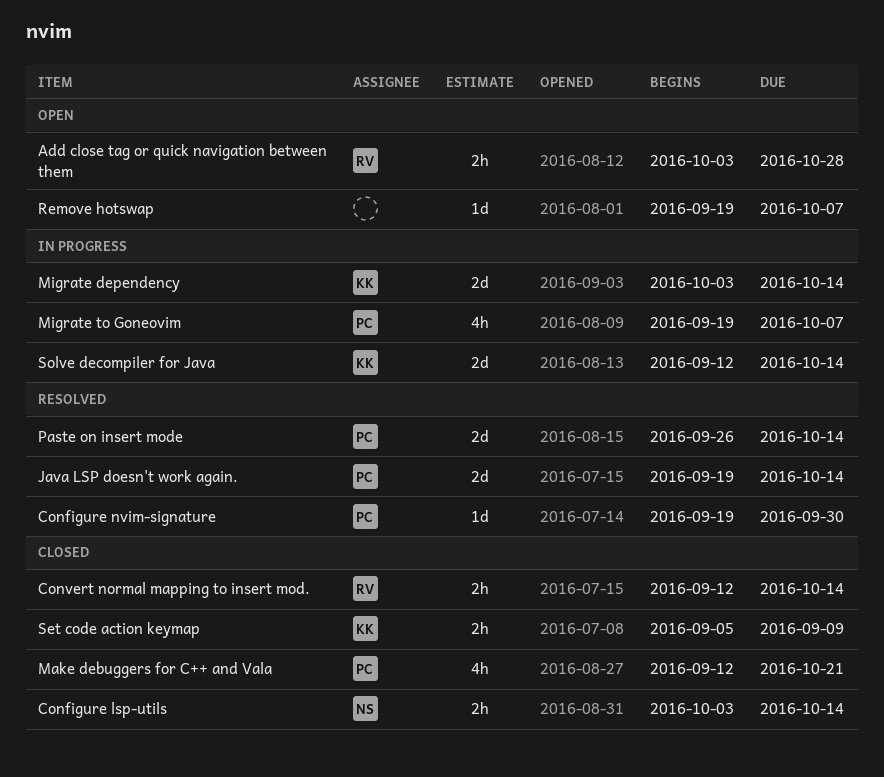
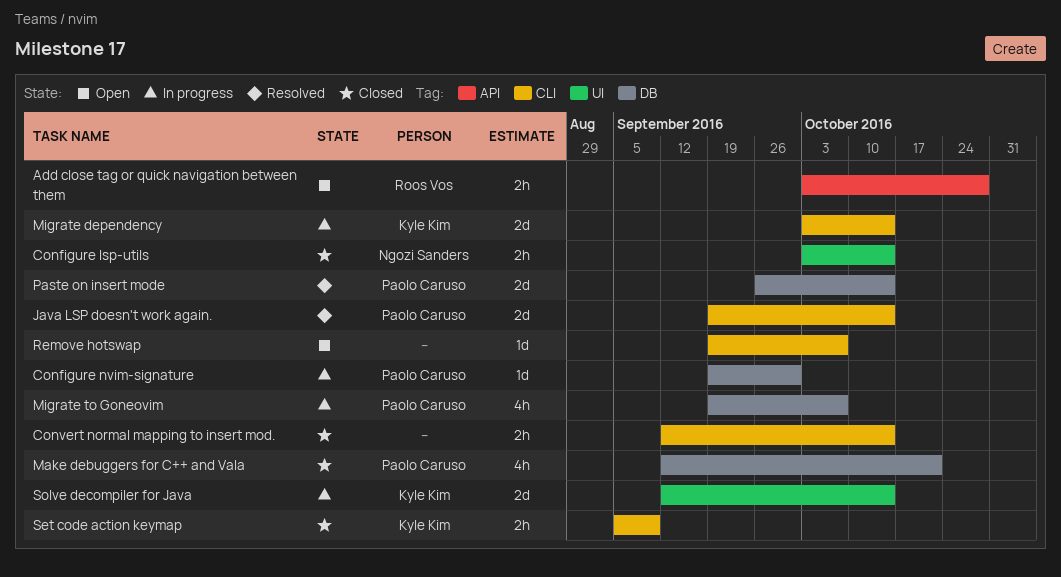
Configure nvim-signature, status: Resolved -> In progress
Convert normal mapping to insert mod., owner: Roos Vos -> none

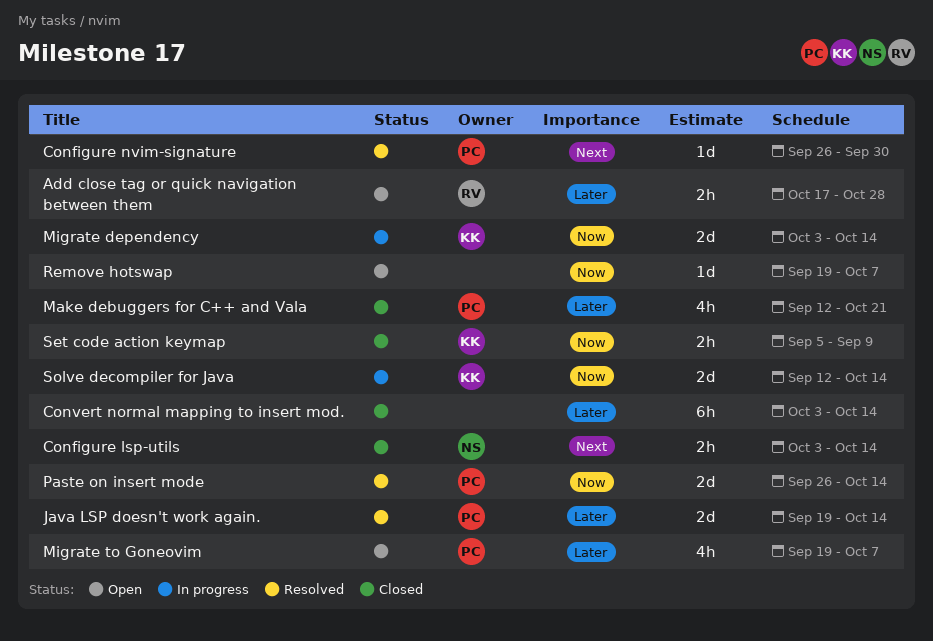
Add close tag or quick navigation between them, start: Oct 3 -> Oct 17
Configure nvim-signature, status: In progress -> Resolved
Configure nvim-signature, start: Sep 19 -> Sep 26
Convert normal mapping to insert mod., estimate: 2h -> 6h
Convert normal mapping to insert mod., start: Sep 12 -> Oct 3
Migrate to Goneovim, status: In progress -> Open

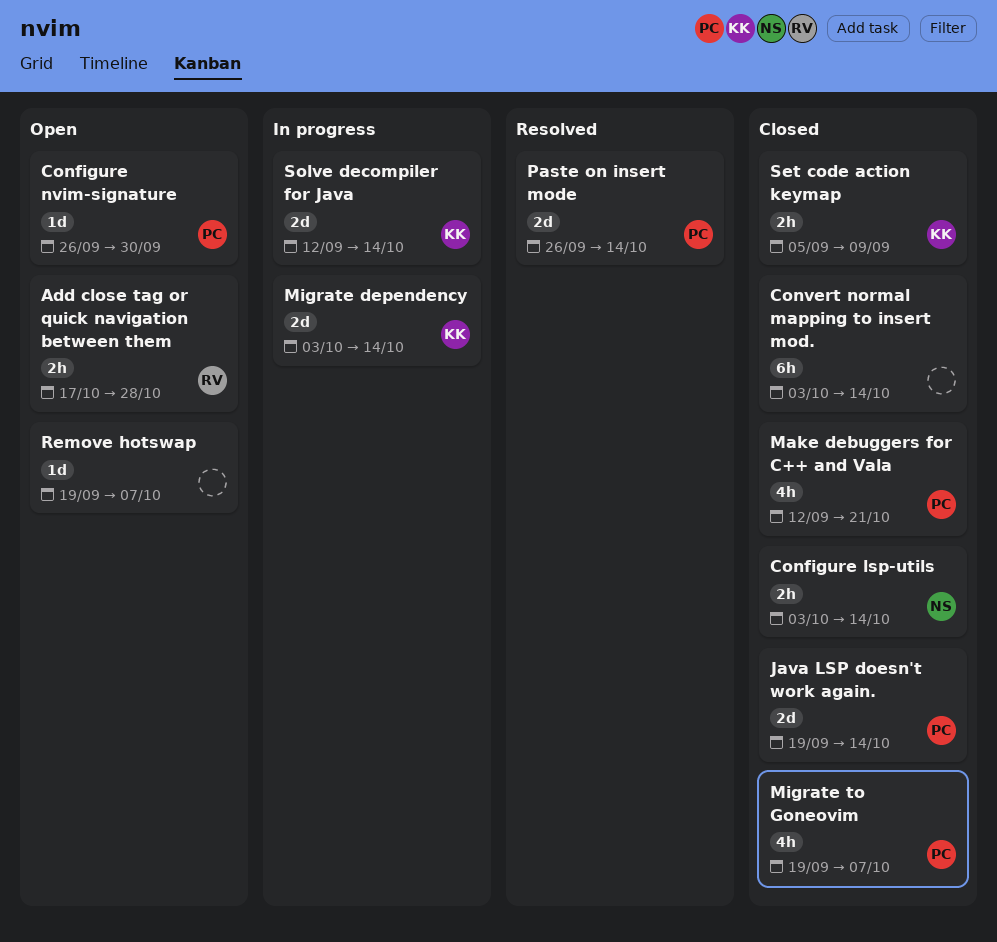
Configure nvim-signature, status: Resolved -> Open
Java LSP doesn't work again., status: Resolved -> Closed
Migrate to Goneovim, status: Open -> Closed

